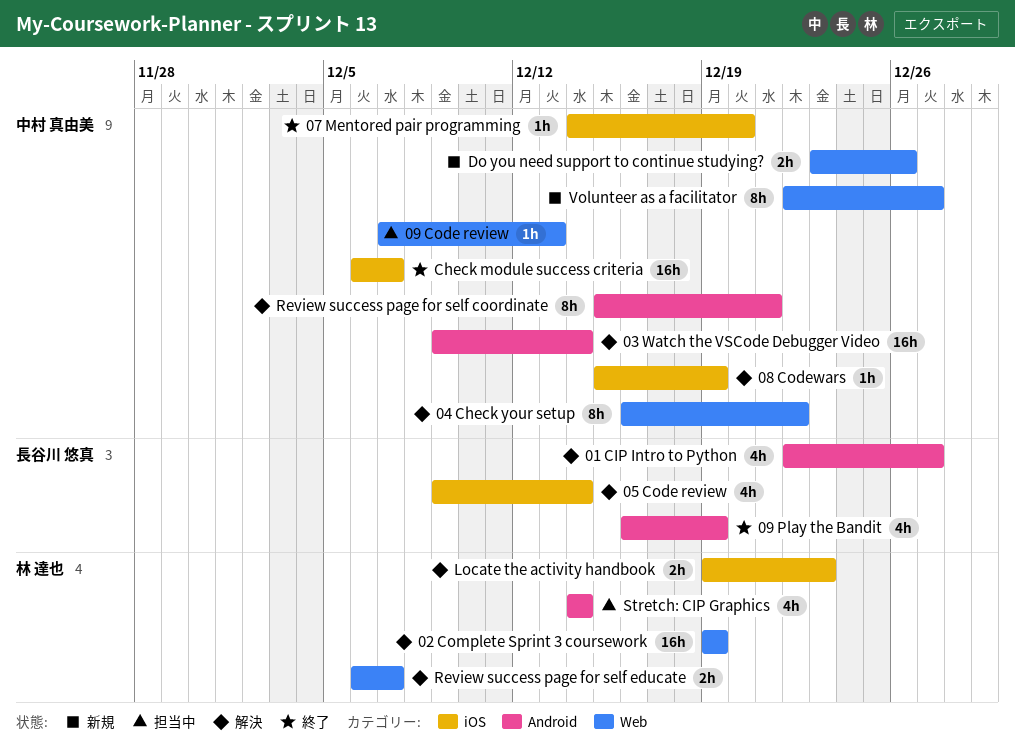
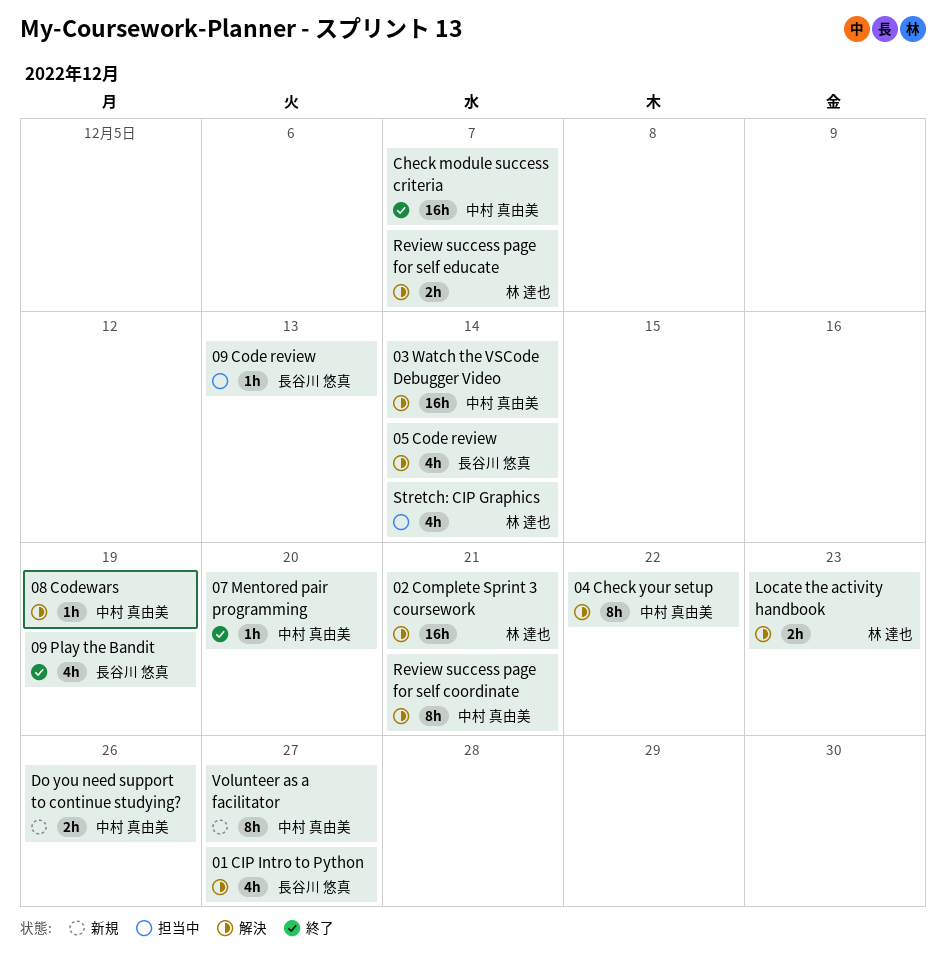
02 Complete Sprint 3 coursework, due: Dec 19 -> Dec 21
09 Code review, owner: 中村 真由美 -> 長谷川 悠真

